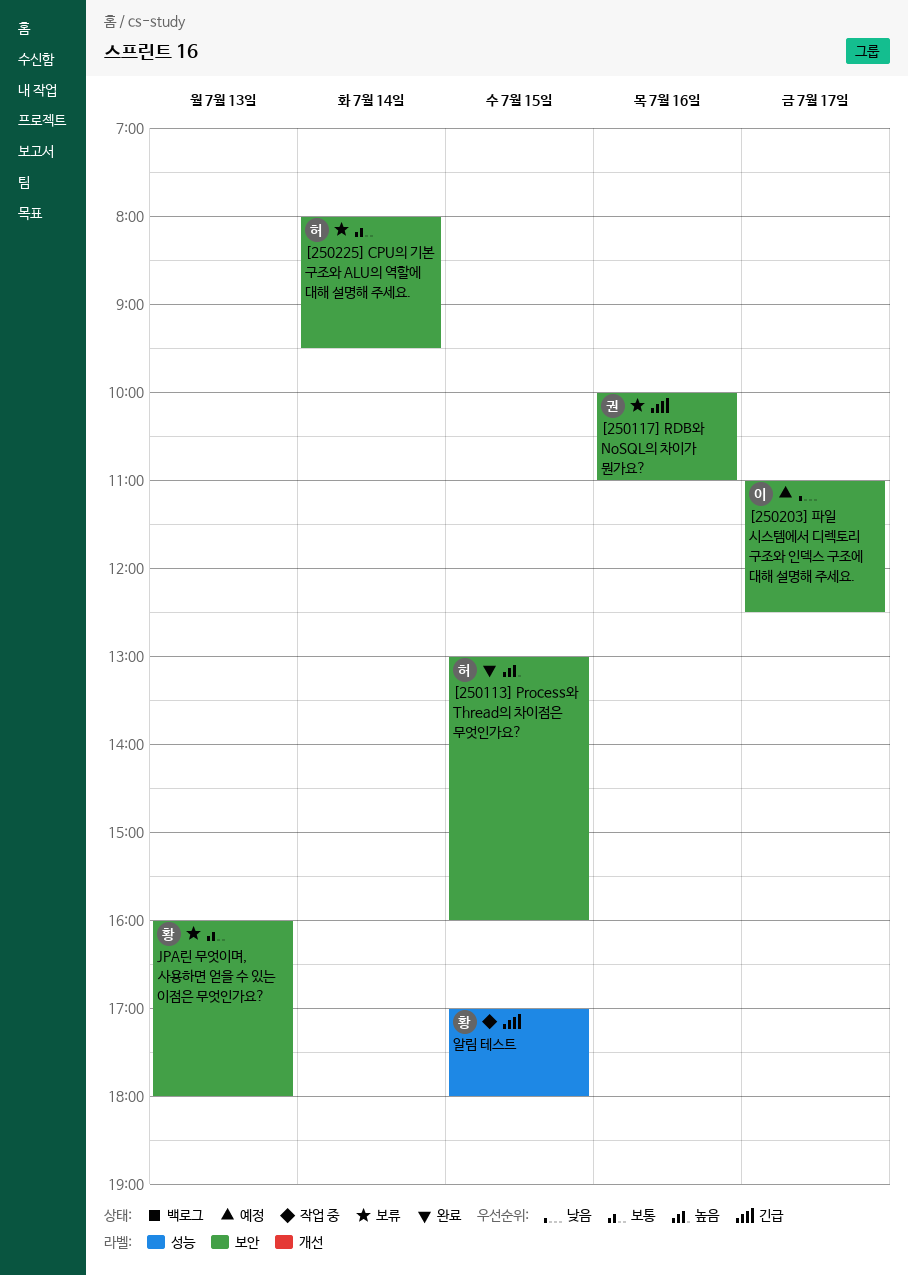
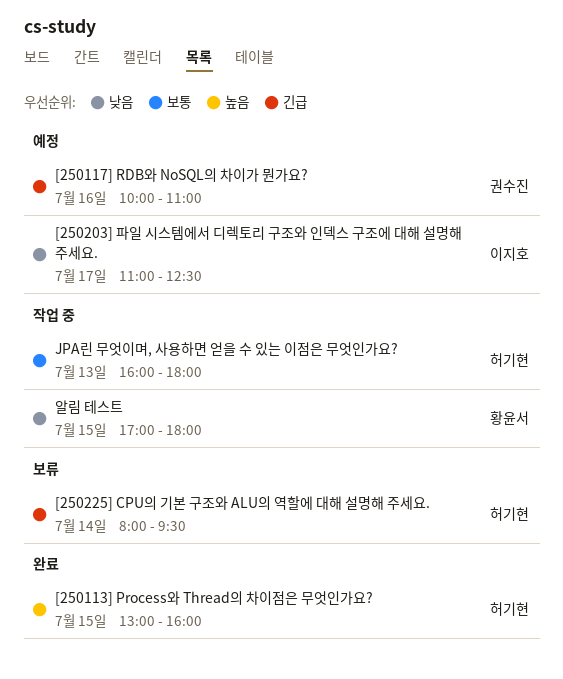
[250117] RDB와 NoSQL의 차이가 뭔가요?, status: 보류 -> 예정
[250225] CPU의 기본 구조와 ALU의 역할에 대해 설명해 주세요., priority: 보통 -> 긴급
JPA린 무엇이며, 사용하면 얻을 수 있는 이점은 무엇인가요?, status: 보류 -> 작업 중
JPA린 무엇이며, 사용하면 얻을 수 있는 이점은 무엇인가요?, owner: 황윤서 -> 허기현
알림 테스트, priority: 긴급 -> 낮음

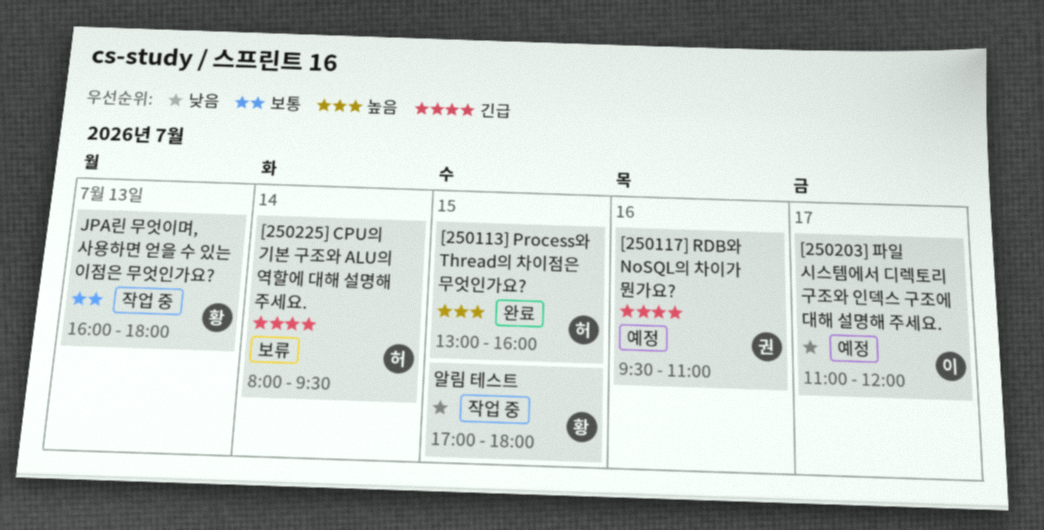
[250117] RDB와 NoSQL의 차이가 뭔가요?, begins: 10:00 -> 09:30
[250203] 파일 시스템에서 디렉토리 구조와 인덱스 구조에 대해 설명해 주세요., ends: 12:30 -> 12:00
JPA린 무엇이며, 사용하면 얻을 수 있는 이점은 무엇인가요?, owner: 허기현 -> 황윤서

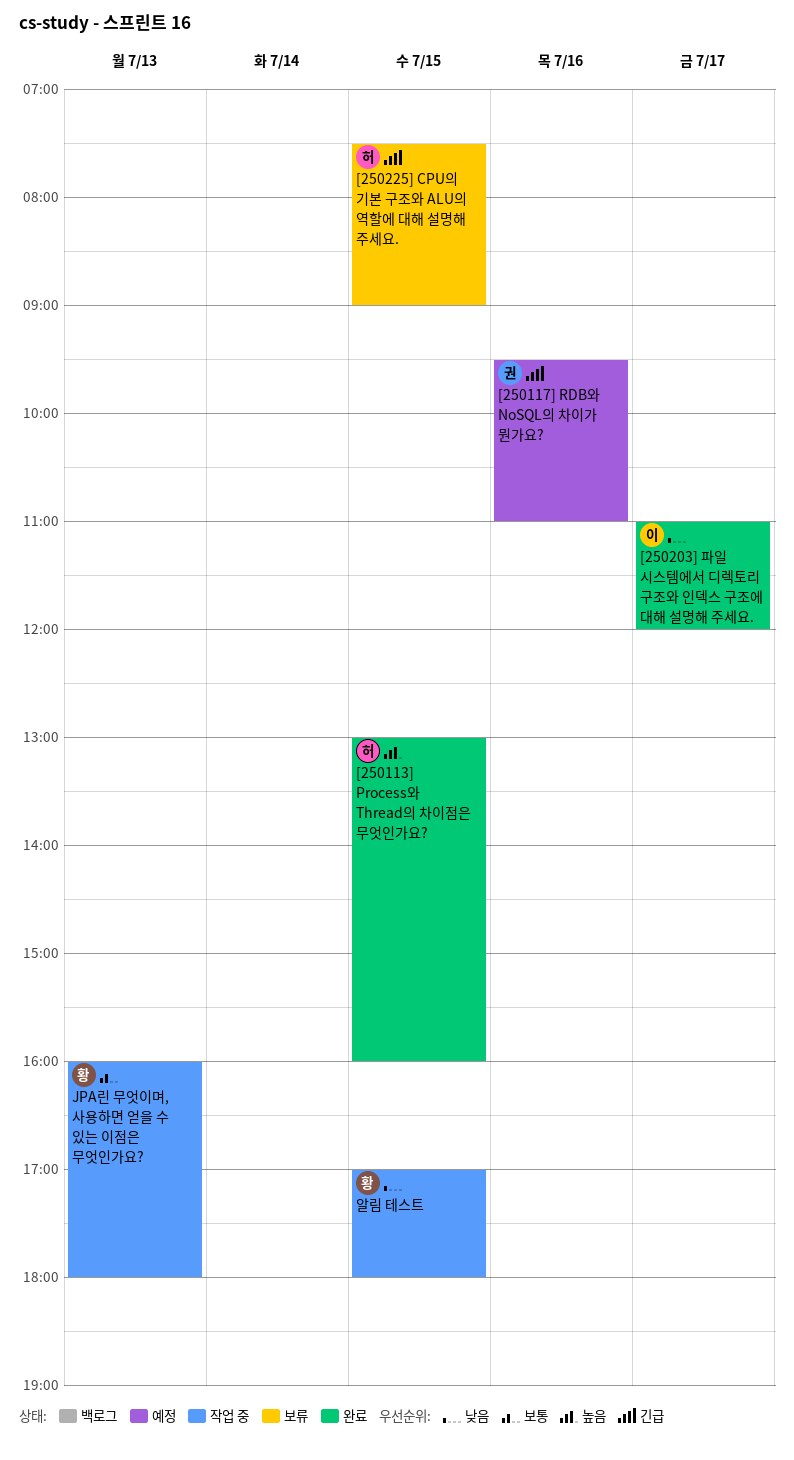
[250203] 파일 시스템에서 디렉토리 구조와 인덱스 구조에 대해 설명해 주세요., status: 예정 -> 완료
[250225] CPU의 기본 구조와 ALU의 역할에 대해 설명해 주세요., day: Jul 14 -> Jul 15
[250225] CPU의 기본 구조와 ALU의 역할에 대해 설명해 주세요., begins: 08:00 -> 07:30
[250225] CPU의 기본 구조와 ALU의 역할에 대해 설명해 주세요., ends: 09:30 -> 09:00

